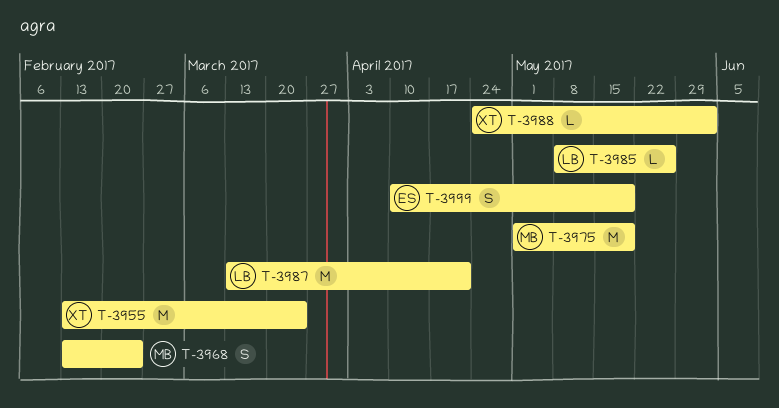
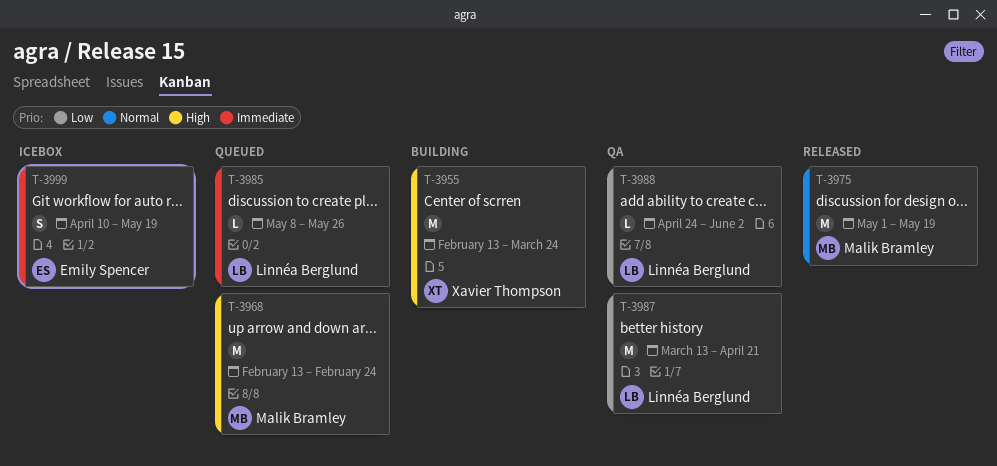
T-3968, estimate: S -> M
T-3988, owner: Xavier Thompson -> Linnéa Berglund

